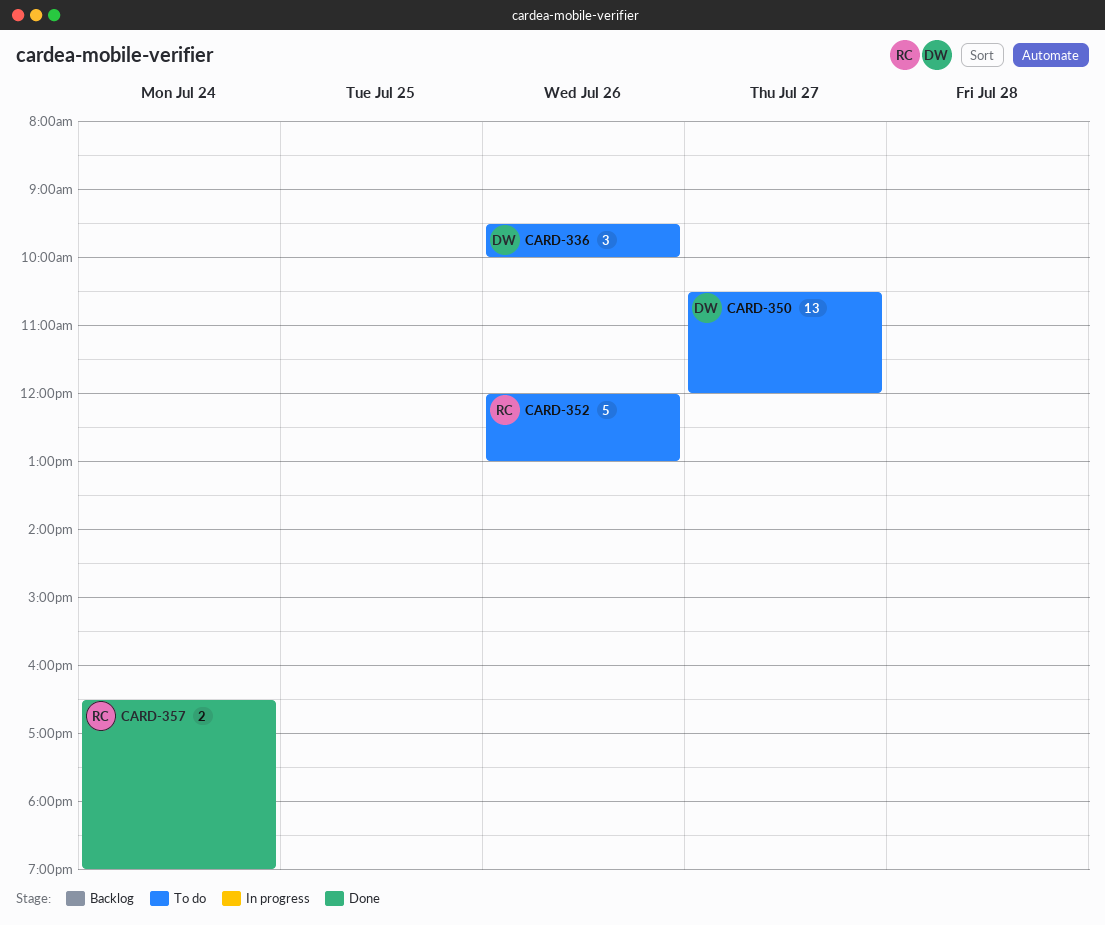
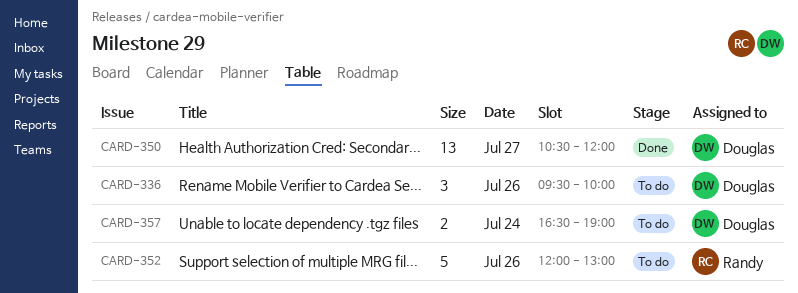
CARD-350, status: To do -> Done
CARD-357, status: Done -> To do
CARD-357, owner: Randy -> Douglas

